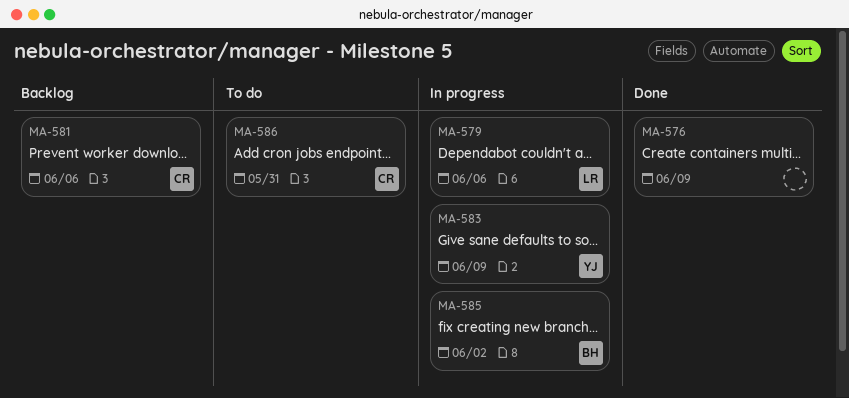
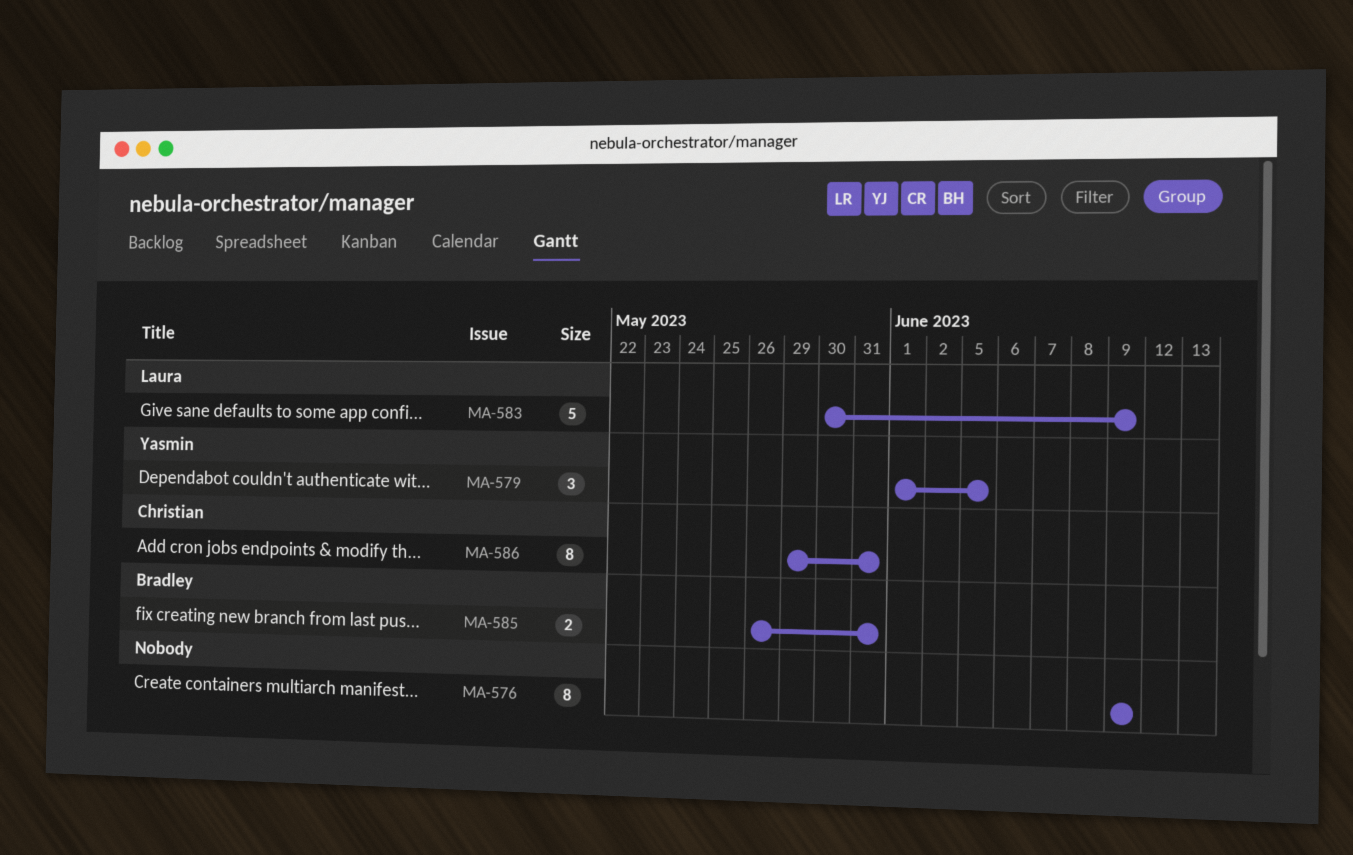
MA-579, owner: Laura -> Yasmin
MA-579, due: Jun 6 -> Jun 5
MA-581: present -> none
MA-583, owner: Yasmin -> Laura
MA-585, due: Jun 2 -> May 31

